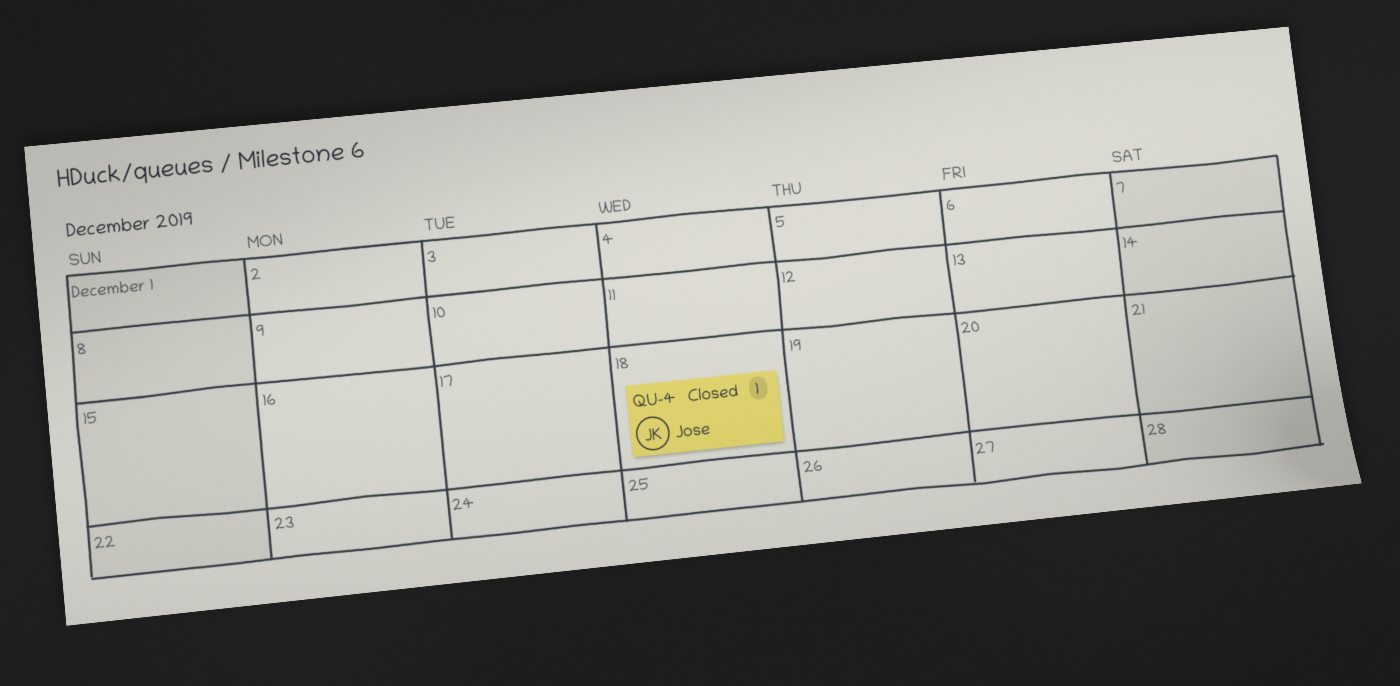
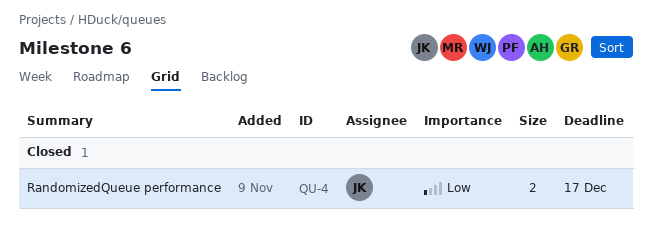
QU-4, estimate: 1 -> 2
QU-4, due: Dec 18 -> Dec 17

